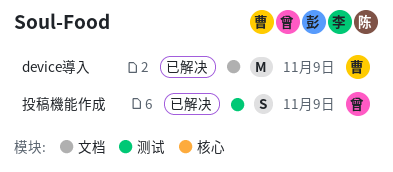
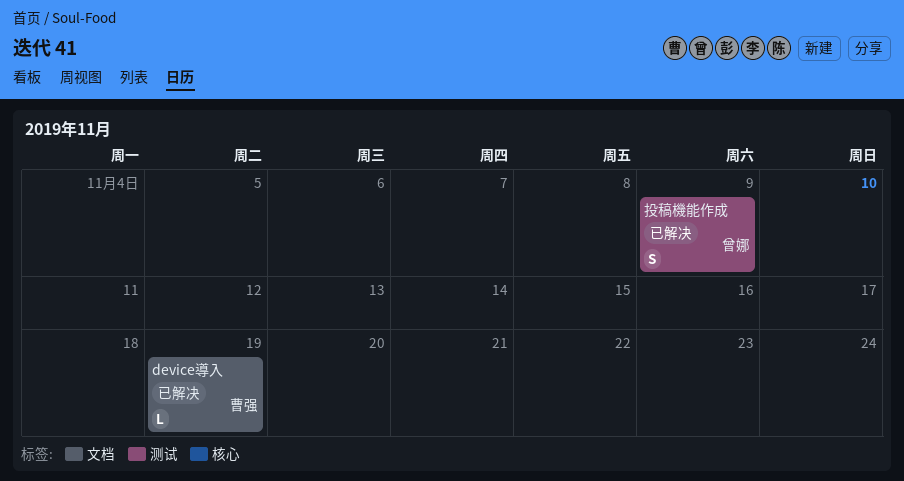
device導入, estimate: M -> L
device導入, due: Nov 9 -> Nov 19

